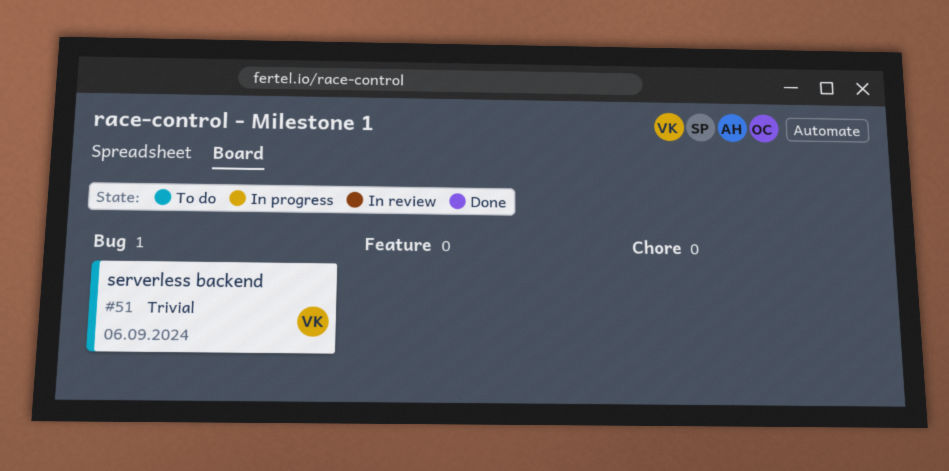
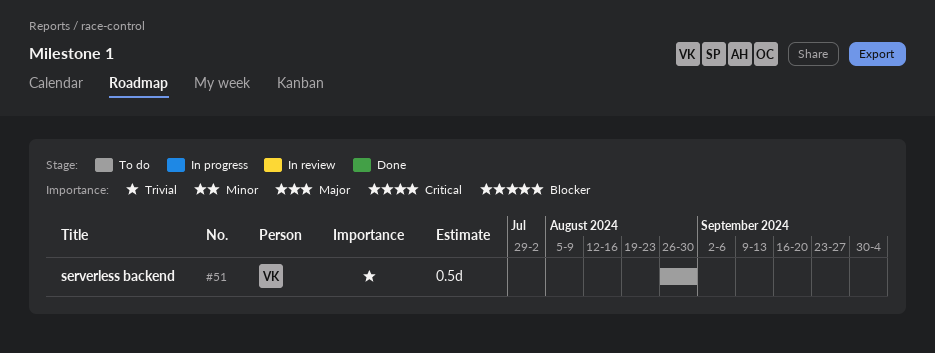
#51, due: Sep 6 -> Aug 30

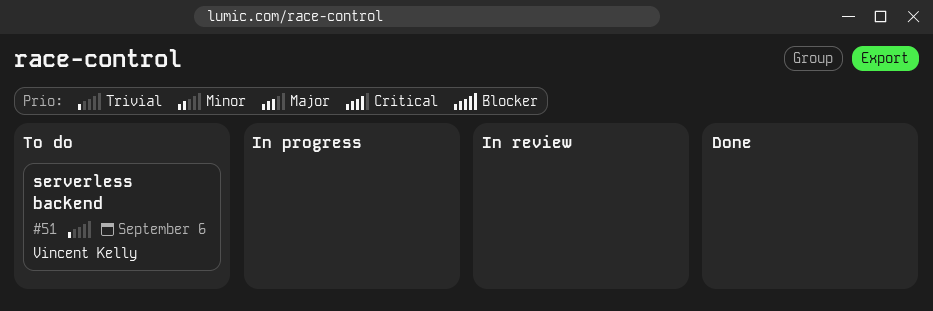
#51, due: Aug 30 -> Sep 6

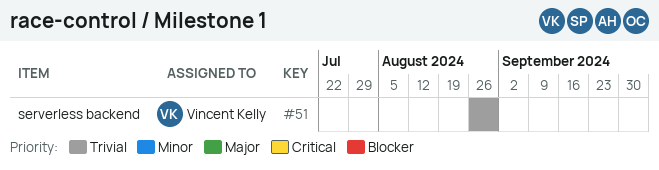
#51, due: Sep 6 -> Aug 30

